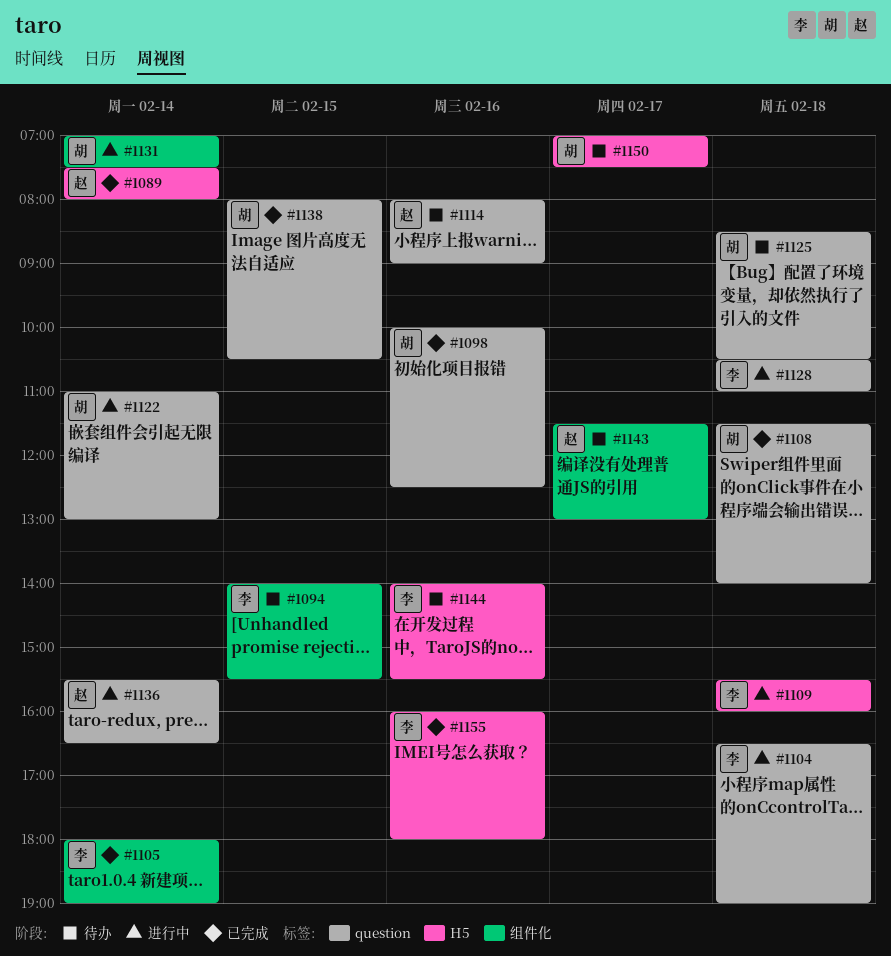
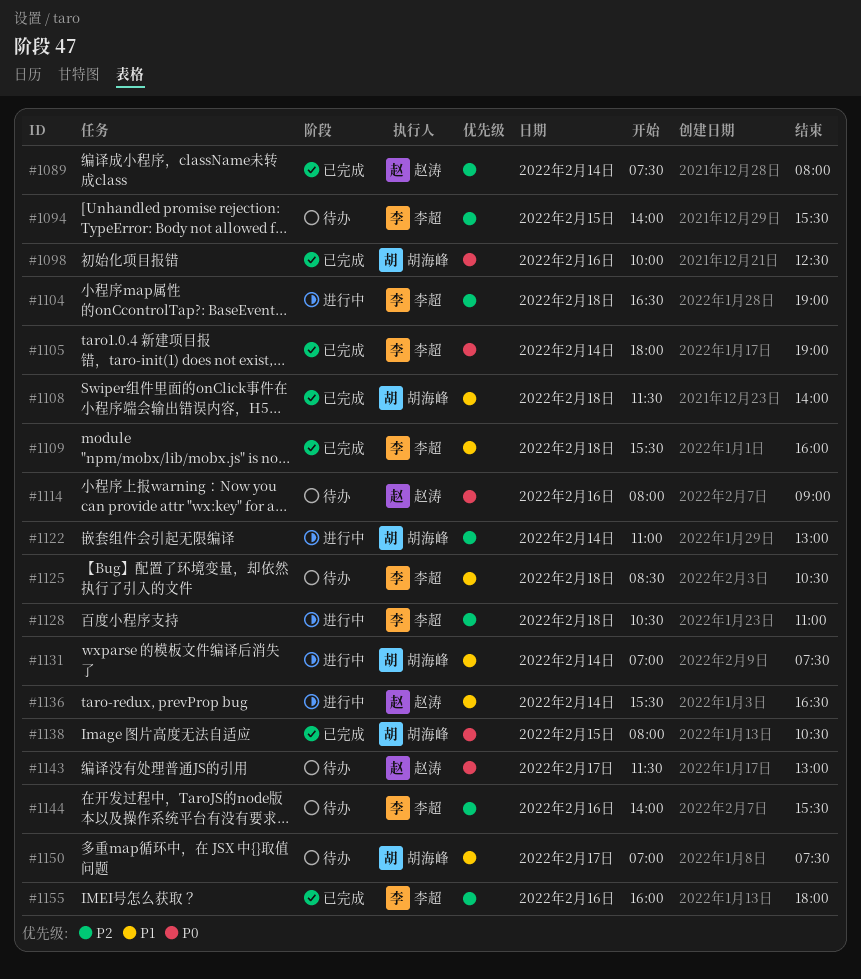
#1109, status: 进行中 -> 已完成
#1125, owner: 胡海峰 -> 李超

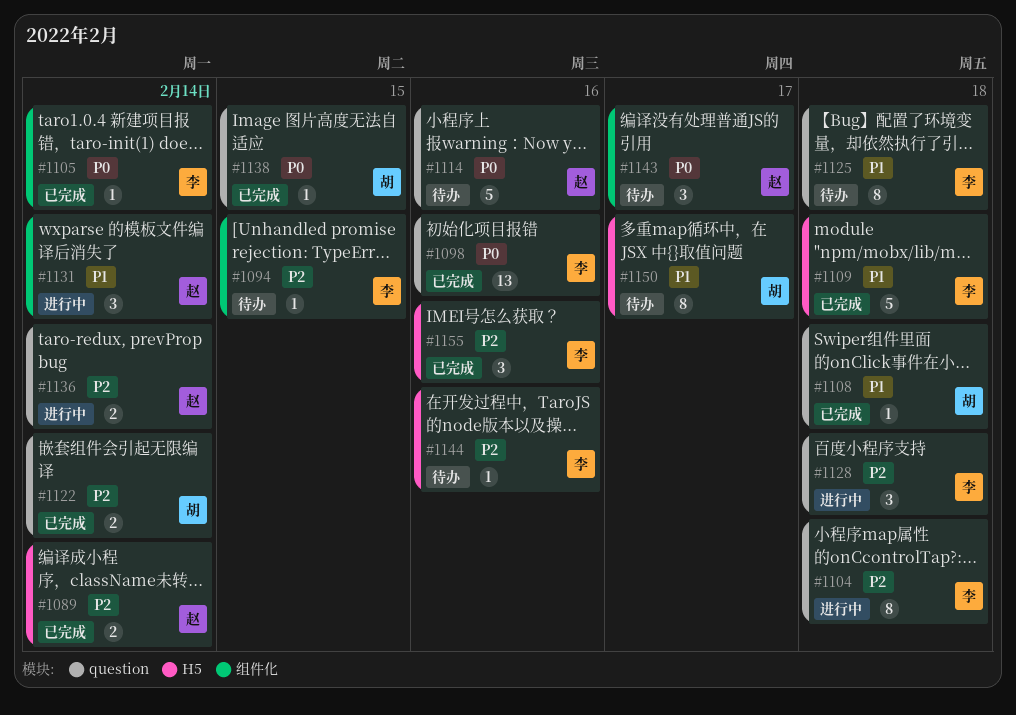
#1098, owner: 胡海峰 -> 李超
#1122, status: 进行中 -> 已完成
#1131, owner: 胡海峰 -> 赵涛
#1136, priority: P1 -> P2

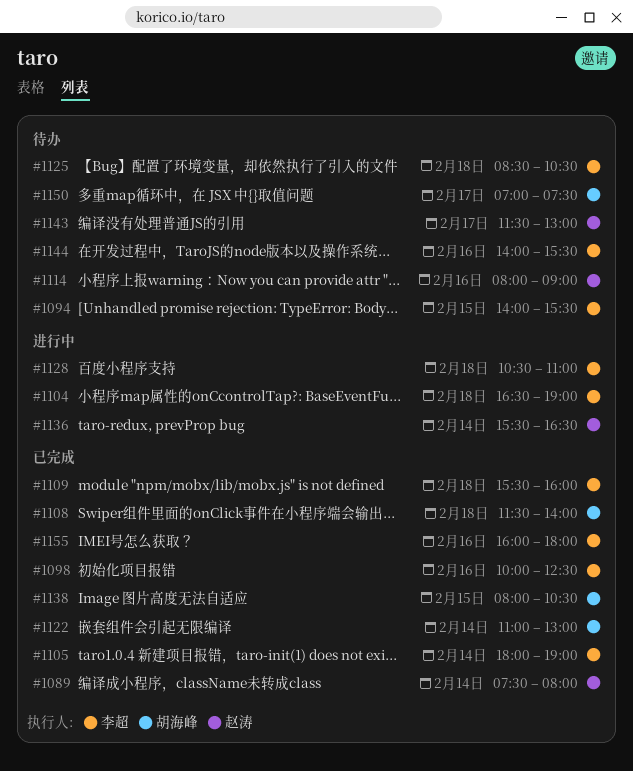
#1131: present -> none

